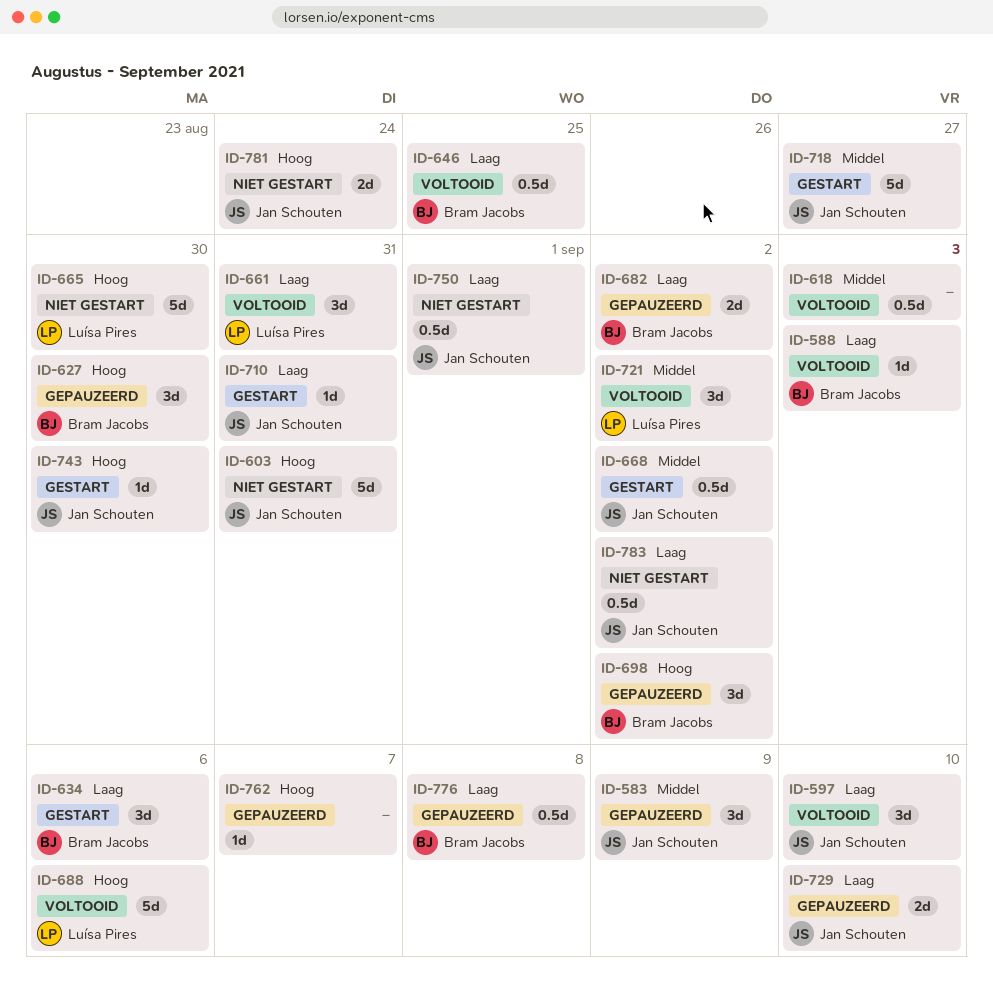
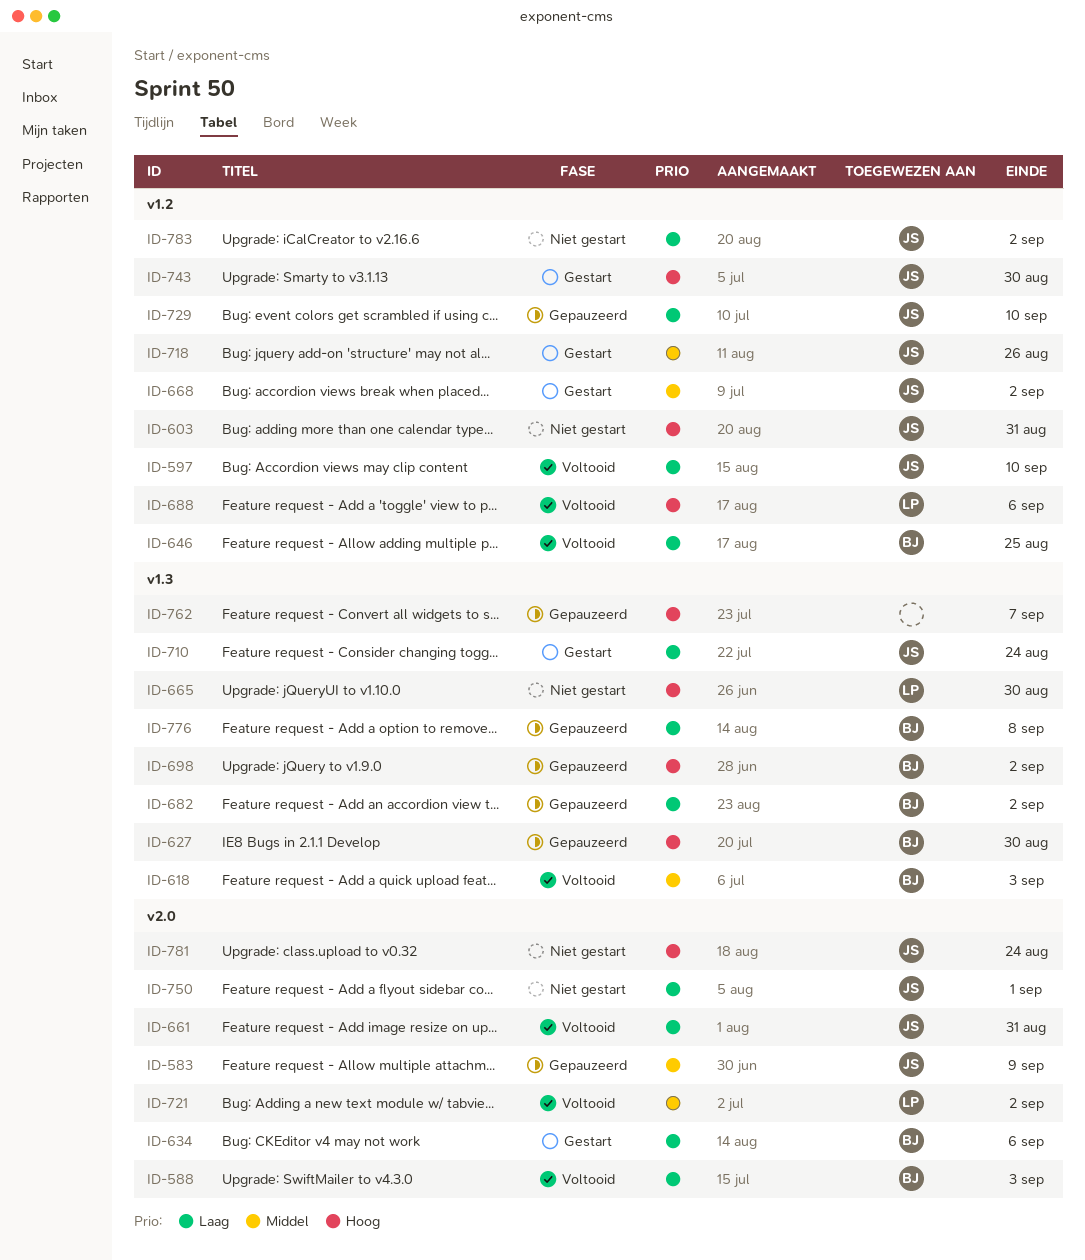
ID-618, owner: none -> Bram Jacobs
ID-661, owner: Luísa Pires -> Jan Schouten
ID-710, due: Aug 31 -> Aug 24
ID-718, due: Aug 27 -> Aug 26

